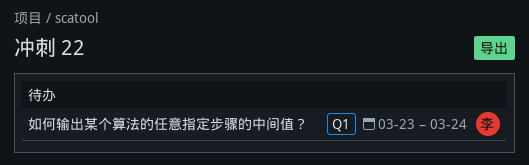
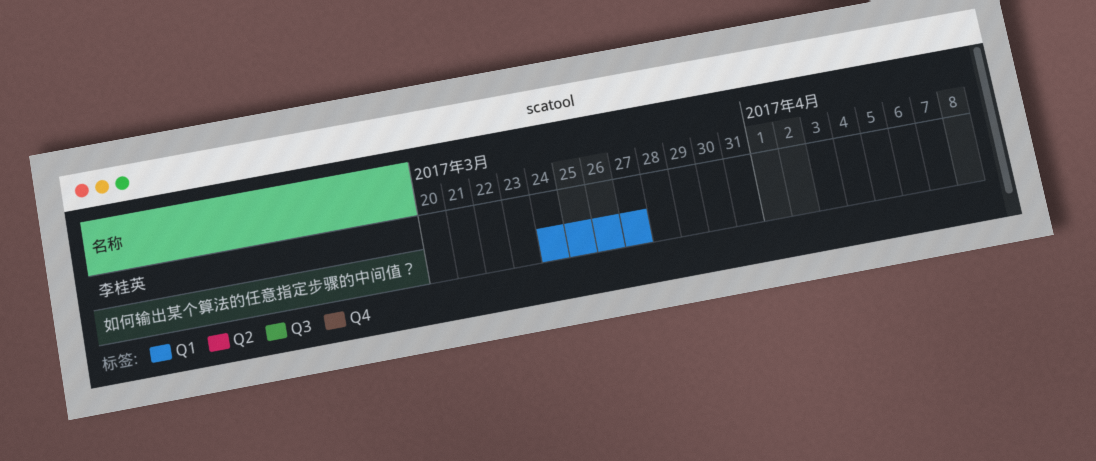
如何输出某个算法的任意指定步骤的中间值？, start: Mar 23 -> Mar 24
如何输出某个算法的任意指定步骤的中间值？, due: Mar 24 -> Mar 27

